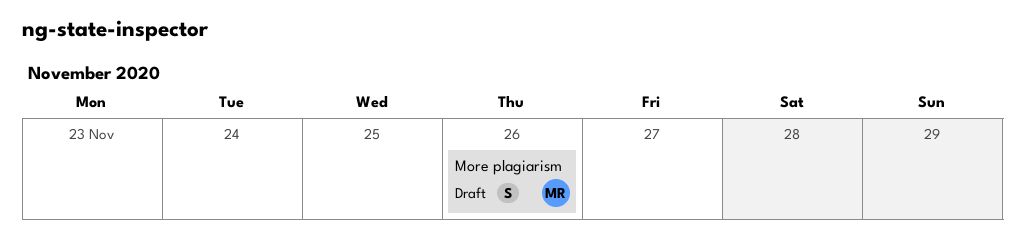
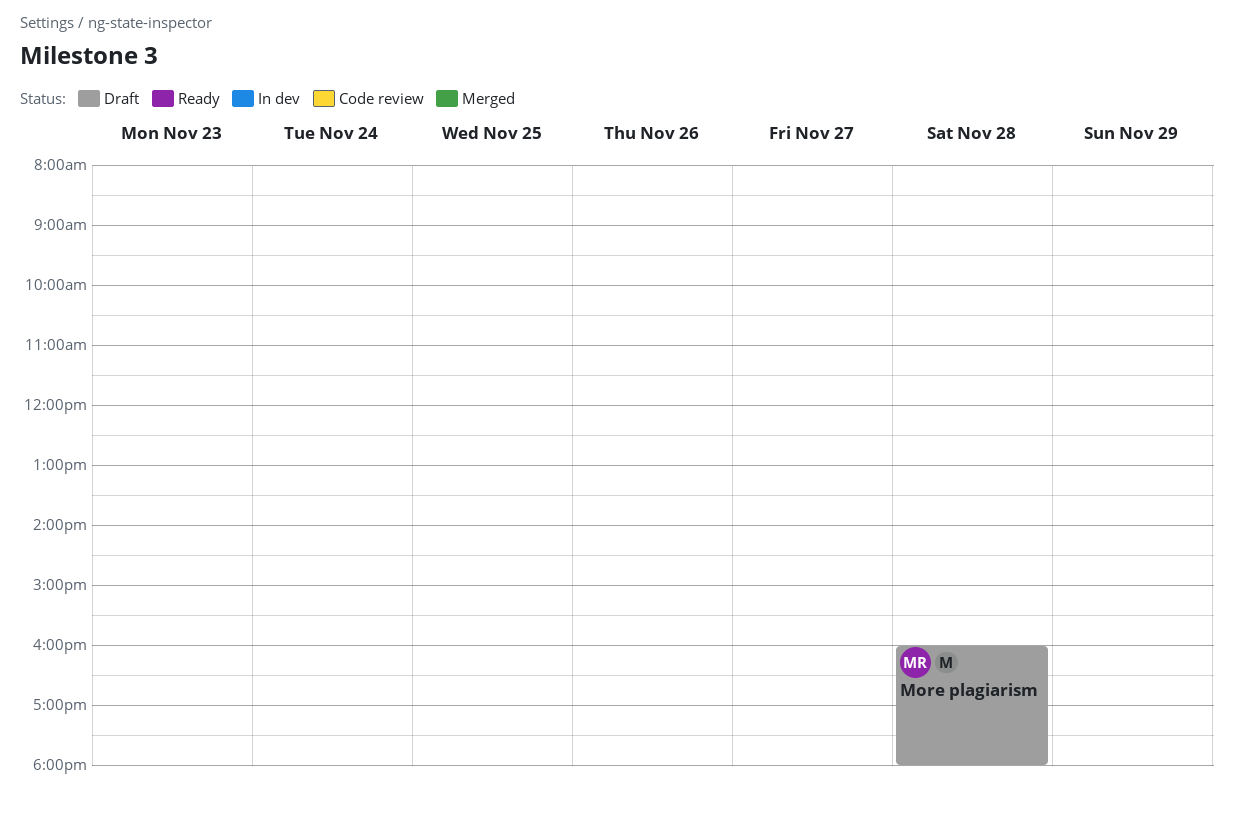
More plagiarism, estimate: S -> M
More plagiarism, day: Nov 26 -> Nov 28

